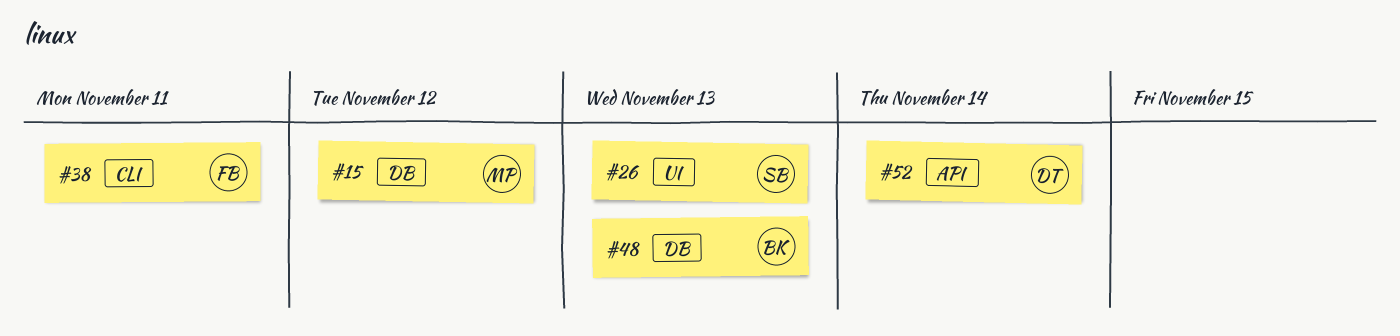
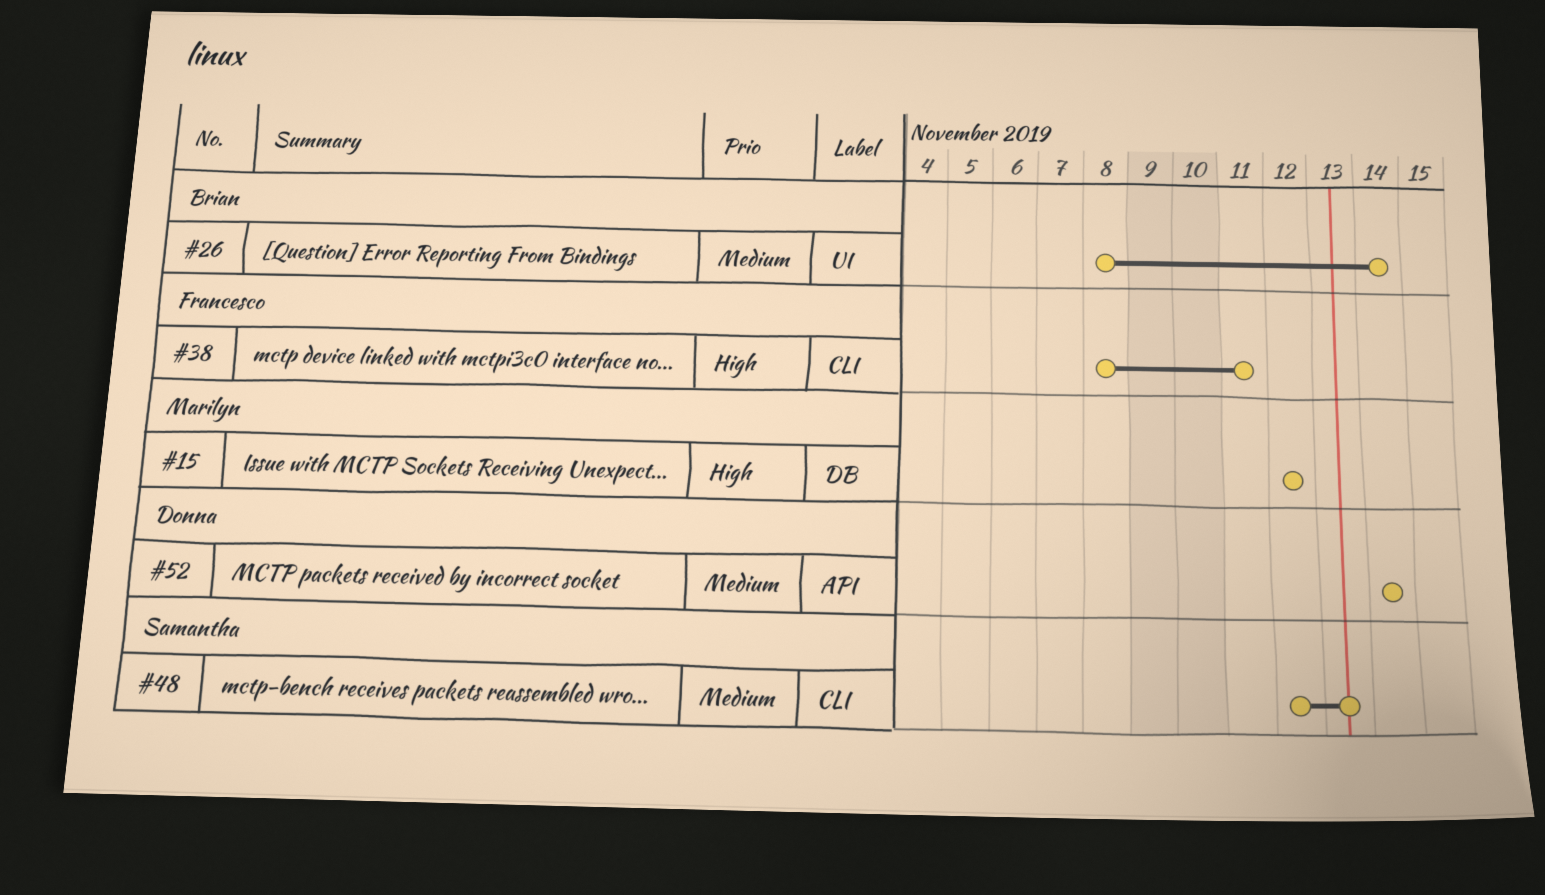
#26, owner: Samantha -> Brian
#26, due: Nov 13 -> Nov 14
#48, owner: Brian -> Samantha
#48, label: DB -> CLI

